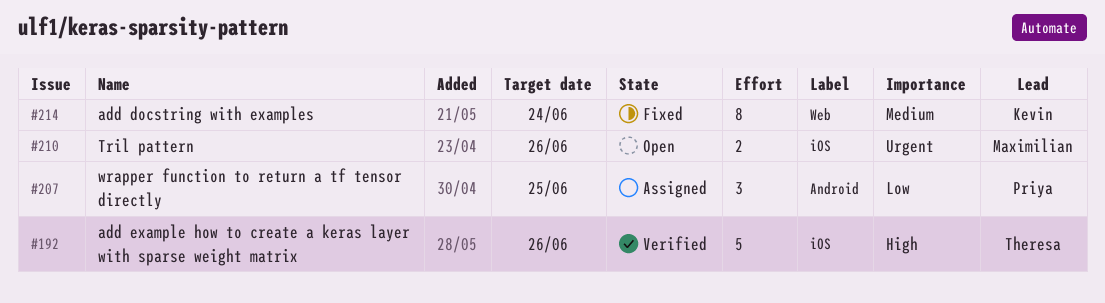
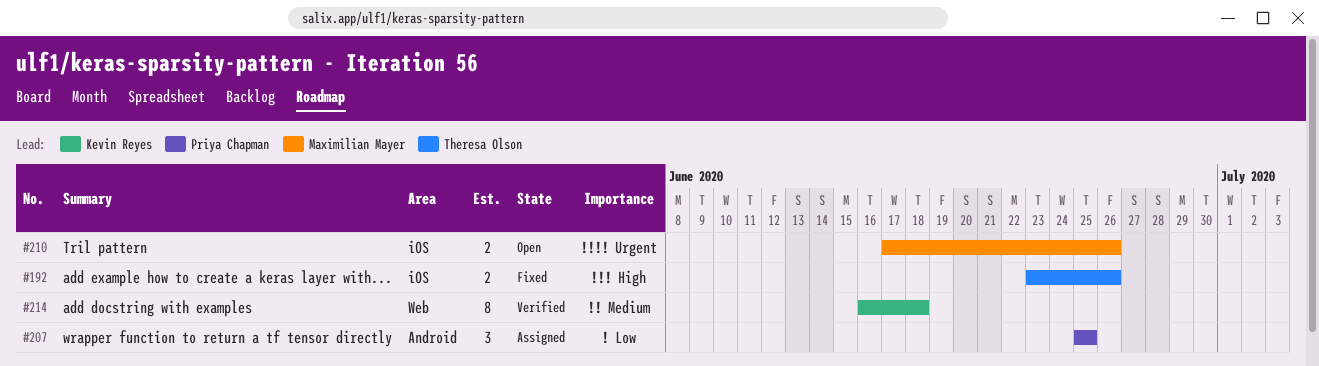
#192, status: Verified -> Fixed
#192, estimate: 5 -> 2
#214, status: Fixed -> Verified
#214, due: Jun 24 -> Jun 18

